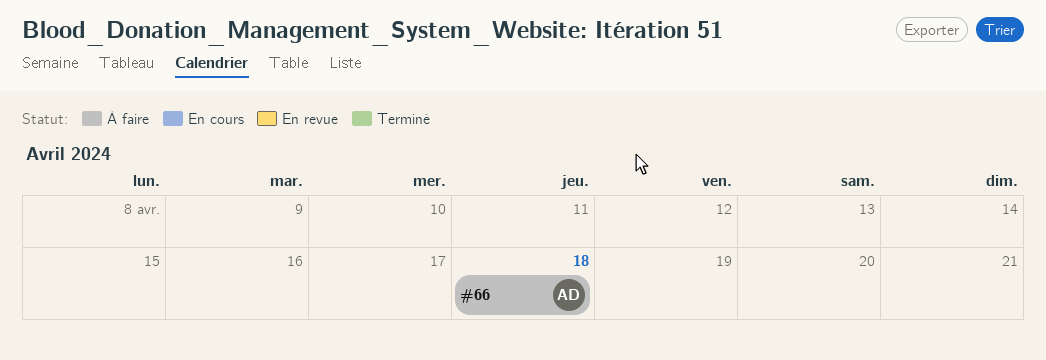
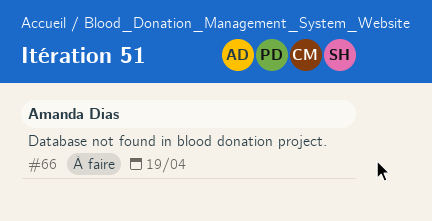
#66, due: Apr 18 -> Apr 19

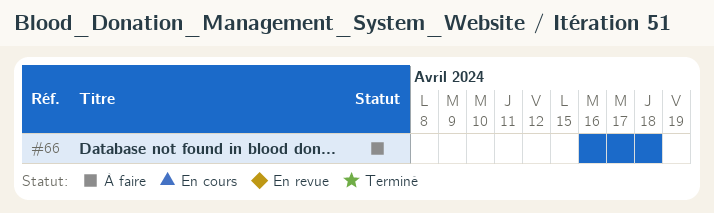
#66, due: Apr 19 -> Apr 18

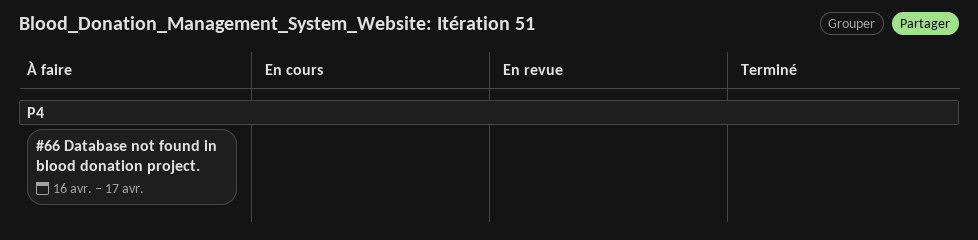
#66, due: Apr 18 -> Apr 17

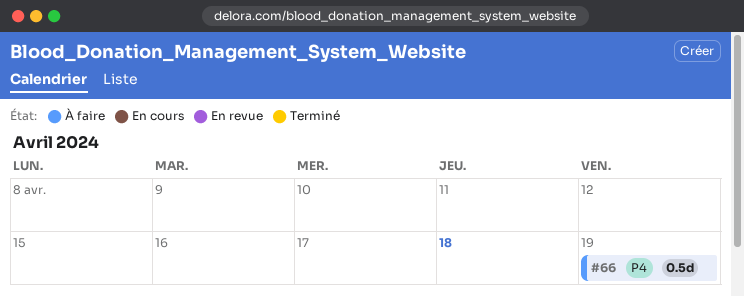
#66, due: Apr 17 -> Apr 19

